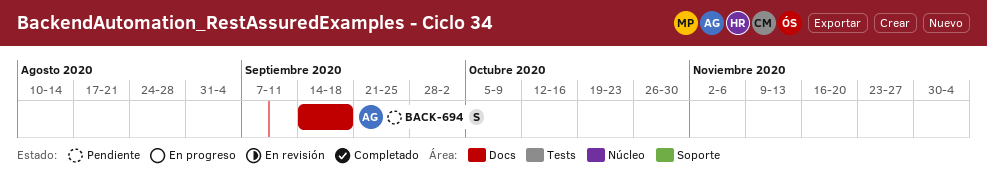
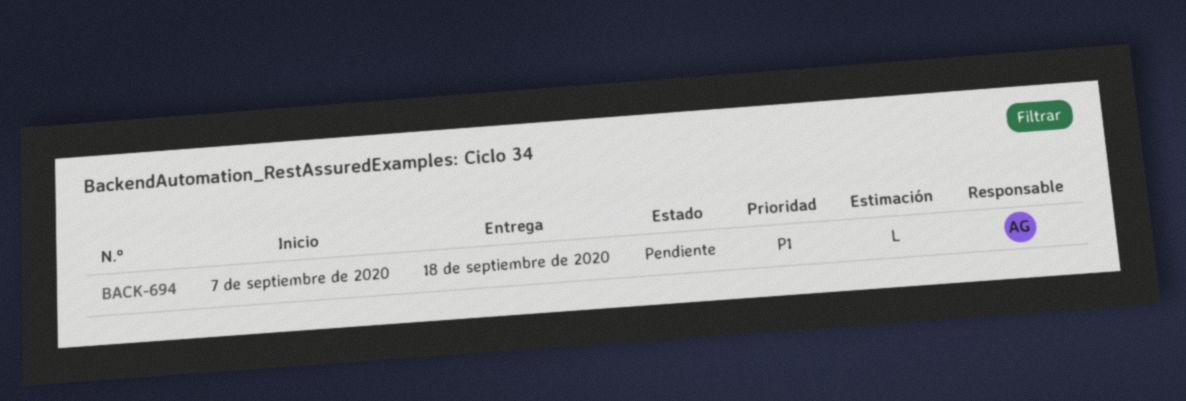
BACK-694, estimate: S -> L
BACK-694, start: Sep 14 -> Sep 7

